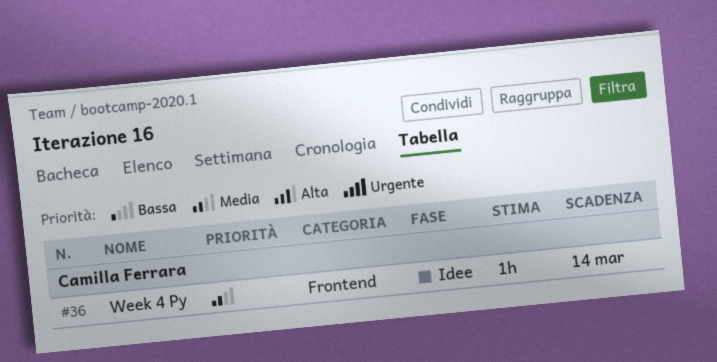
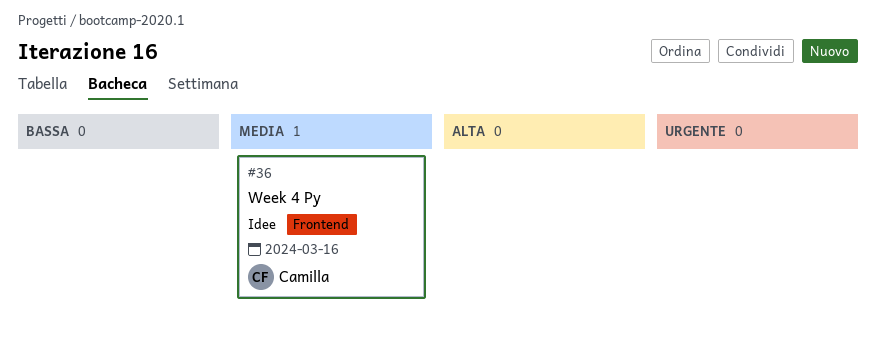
#36, due: Mar 14 -> Mar 16

